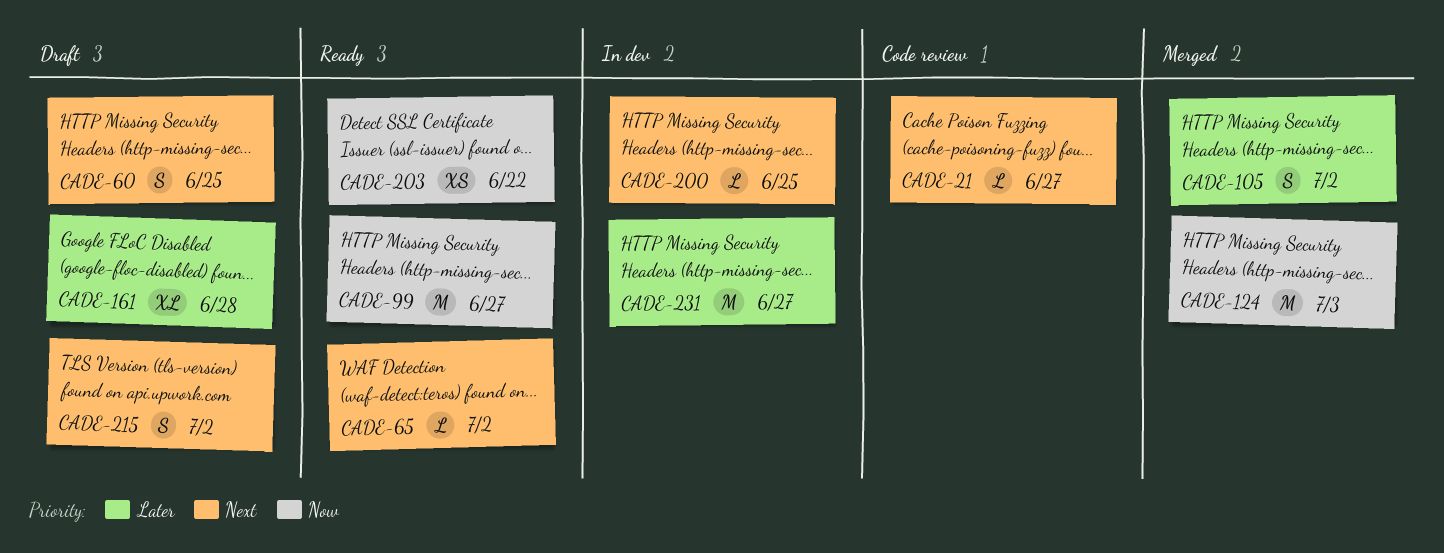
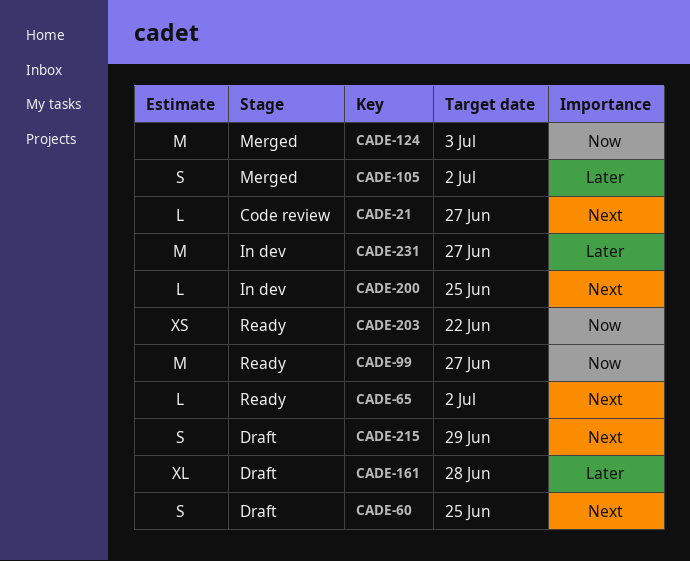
CADE-215, due: Jul 2 -> Jun 29

